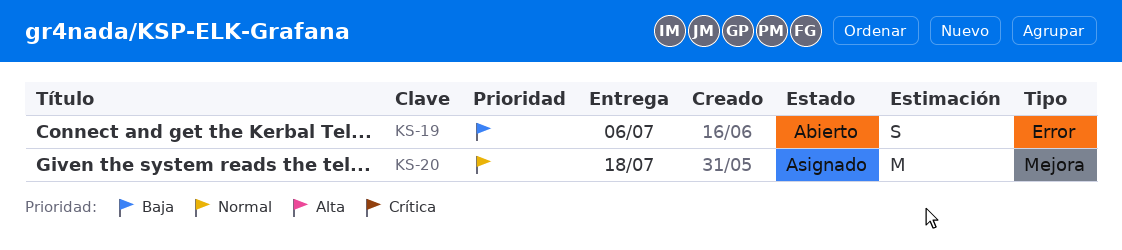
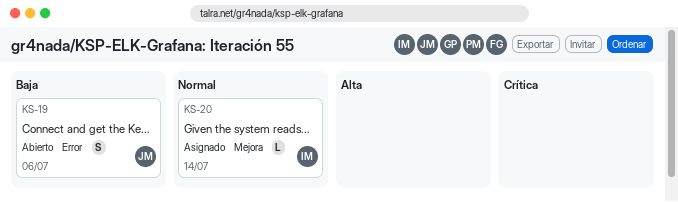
KS-20, estimate: M -> L
KS-20, due: Jul 18 -> Jul 14

